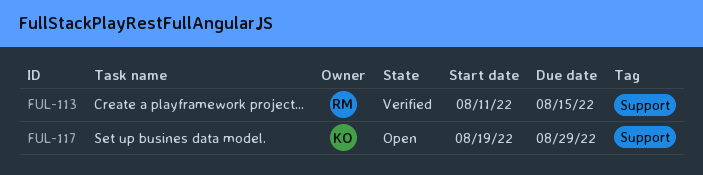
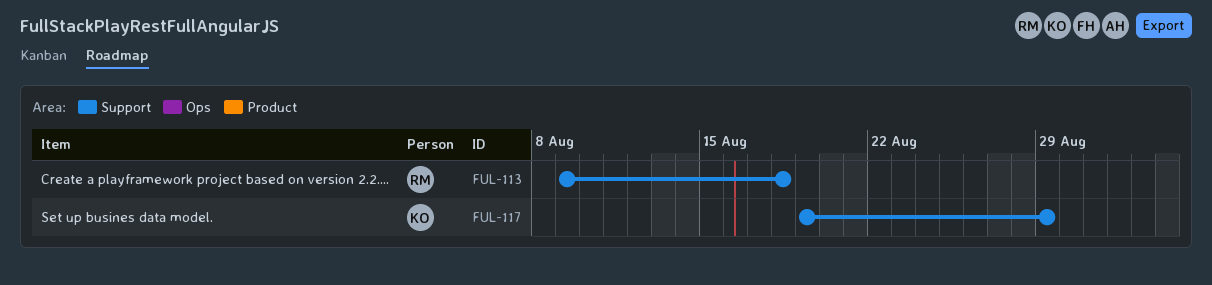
FUL-113, start: Aug 11 -> Aug 9
FUL-113, due: Aug 15 -> Aug 18

